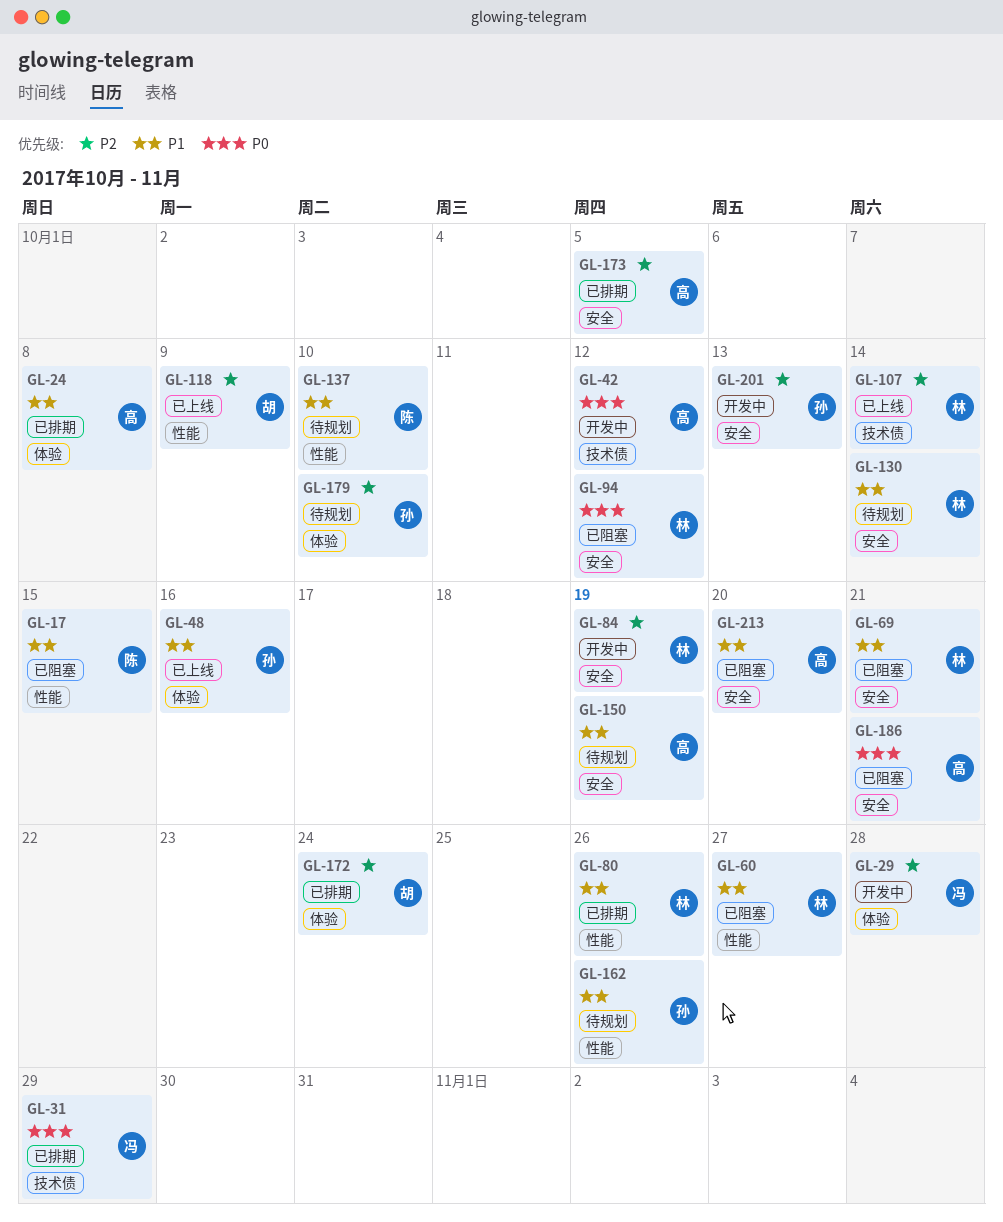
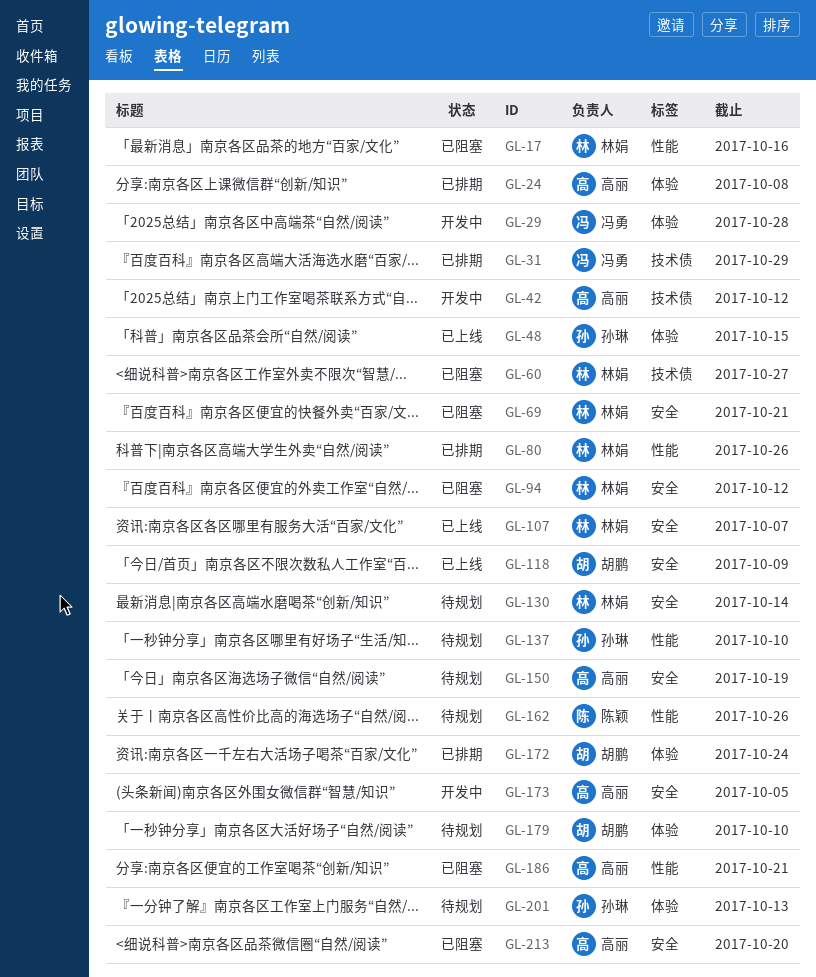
GL-17, owner: 陈颖 -> 林娟
GL-17, due: Oct 15 -> Oct 16
GL-48, due: Oct 16 -> Oct 15
GL-60, label: 性能 -> 技术债
GL-84: present -> none
GL-107, label: 技术债 -> 安全
GL-107, due: Oct 14 -> Oct 7
GL-118, label: 性能 -> 安全
GL-137, owner: 陈颖 -> 孙琳
GL-162, owner: 孙琳 -> 陈颖
GL-173, status: 已排期 -> 开发中
GL-179, owner: 孙琳 -> 胡鹏
GL-186, label: 安全 -> 性能
GL-201, status: 开发中 -> 待规划
GL-201, label: 安全 -> 体验

